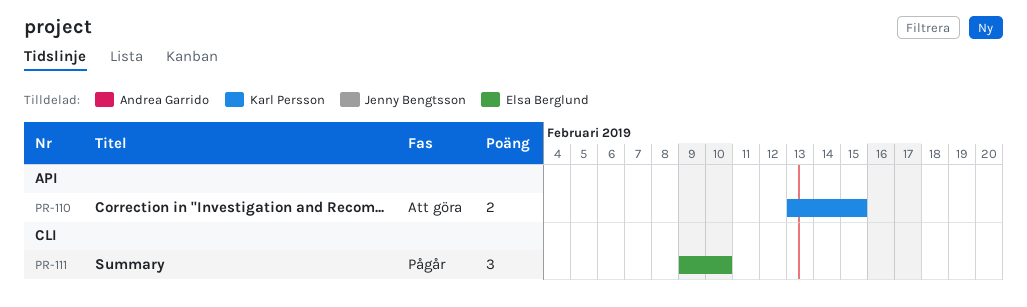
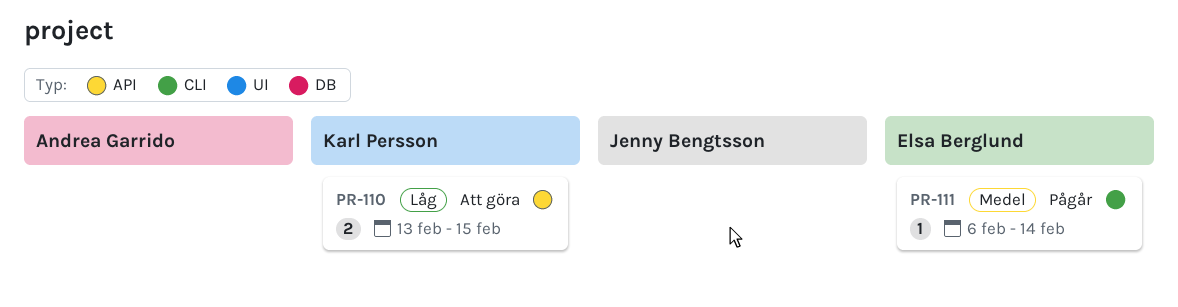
PR-111, estimate: 3 -> 1
PR-111, start: Feb 9 -> Feb 6
PR-111, due: Feb 10 -> Feb 14

